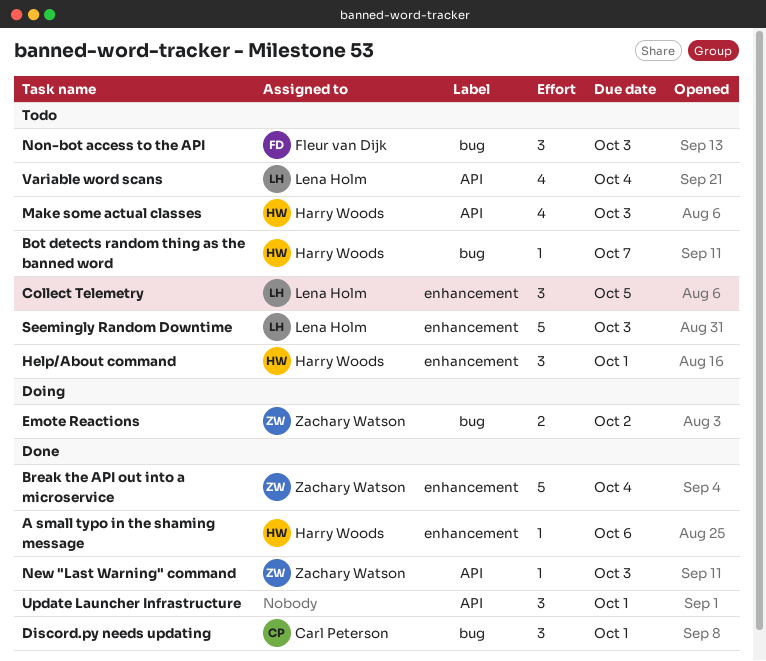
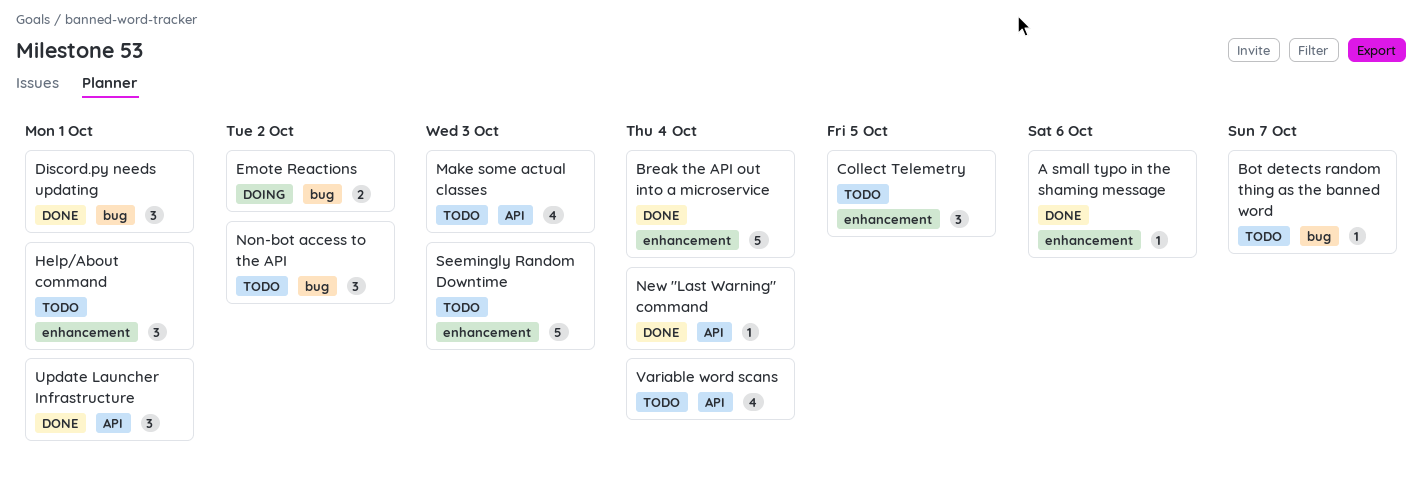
New "Last Warning" command, due: Oct 3 -> Oct 4
Non-bot access to the API, due: Oct 3 -> Oct 2

